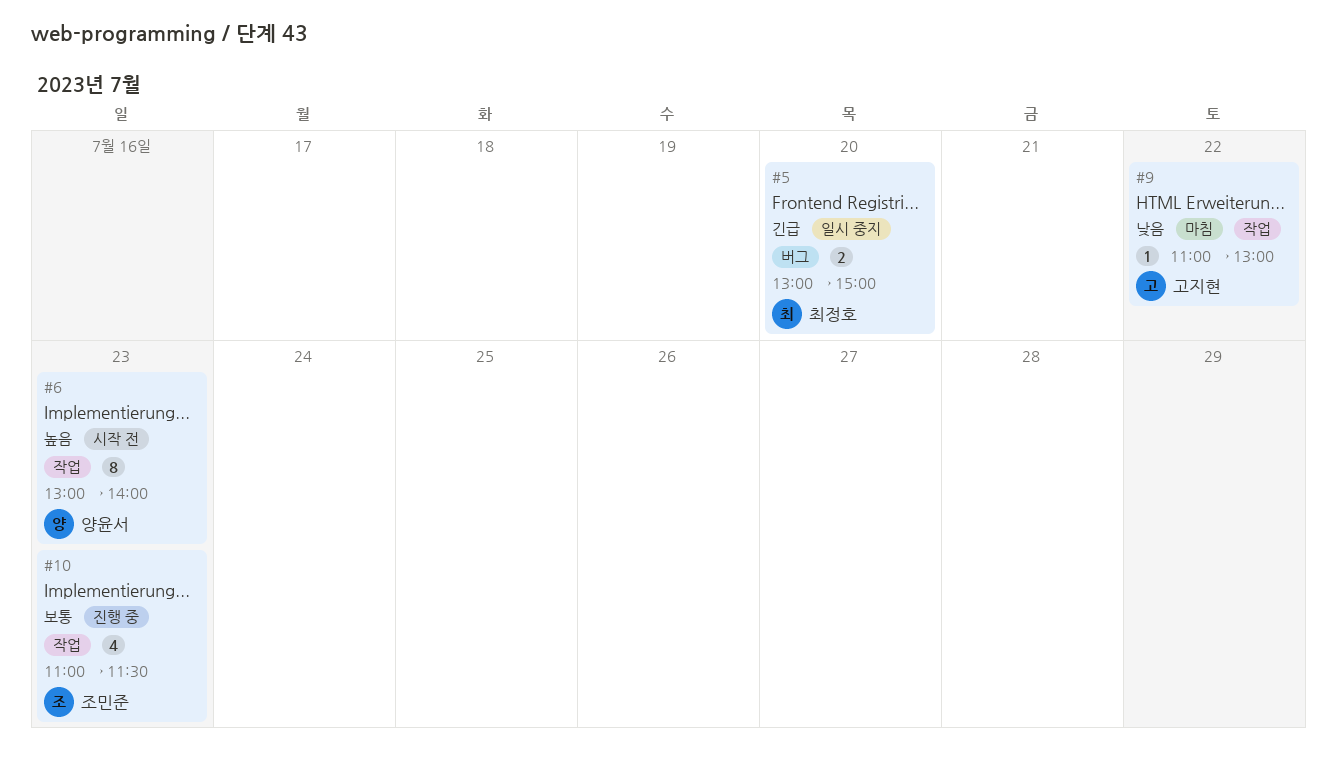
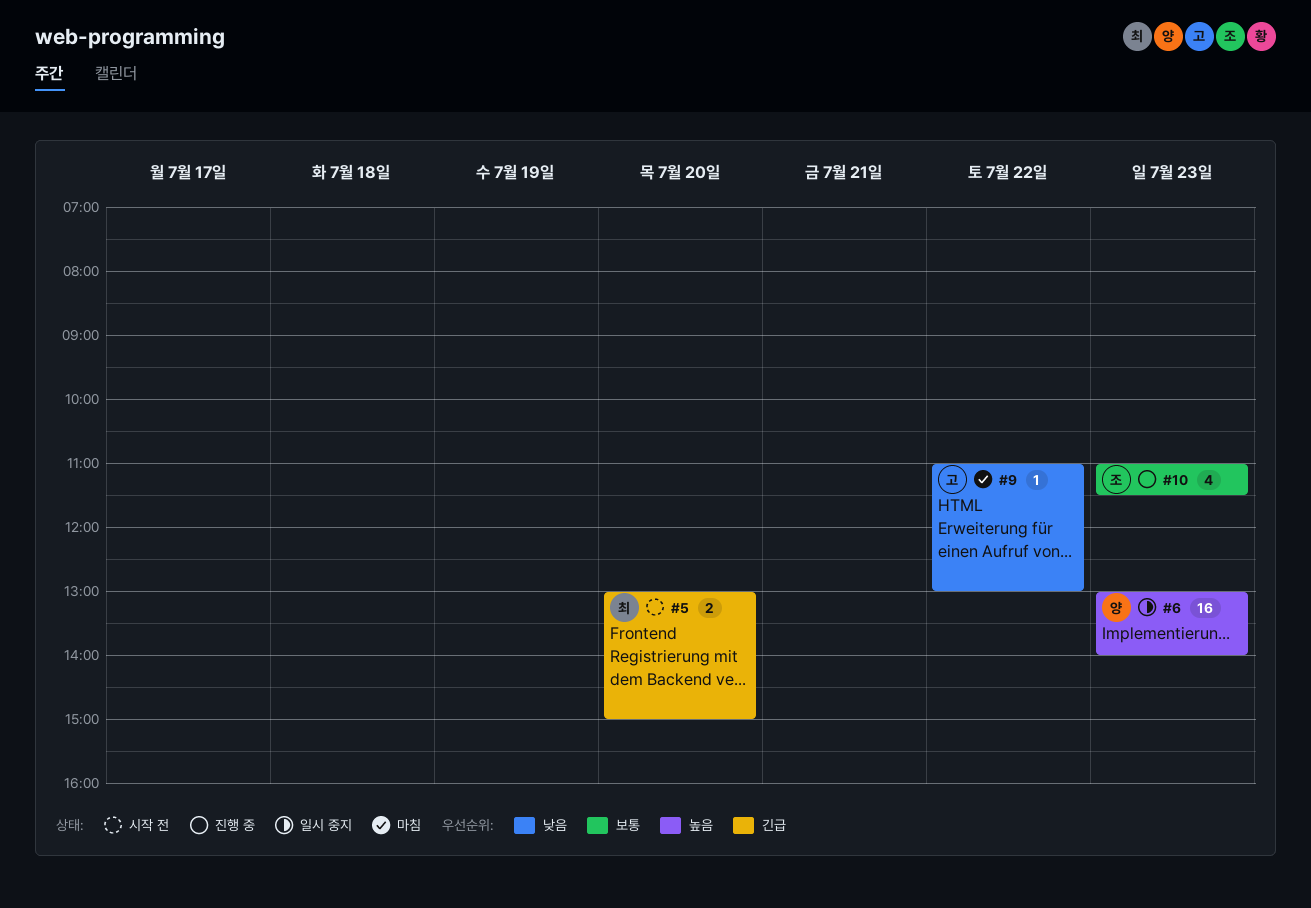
#5, status: 일시 중지 -> 시작 전
#6, status: 시작 전 -> 일시 중지
#6, estimate: 8 -> 16

